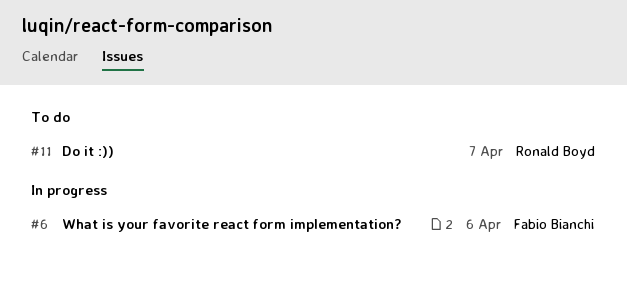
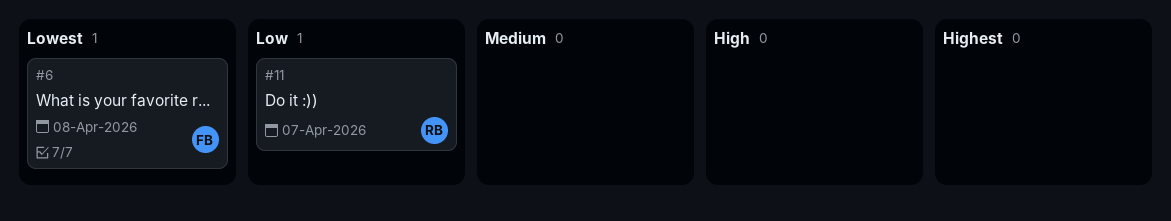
#6, due: Apr 6 -> Apr 8

